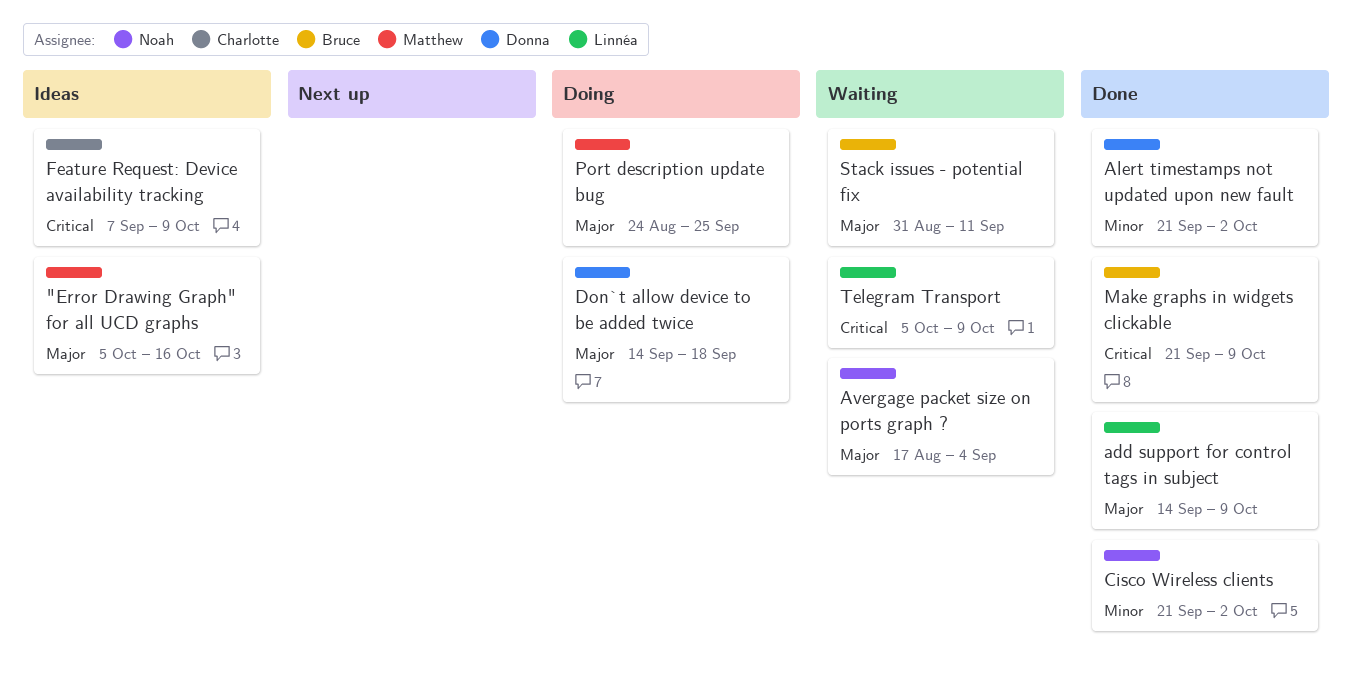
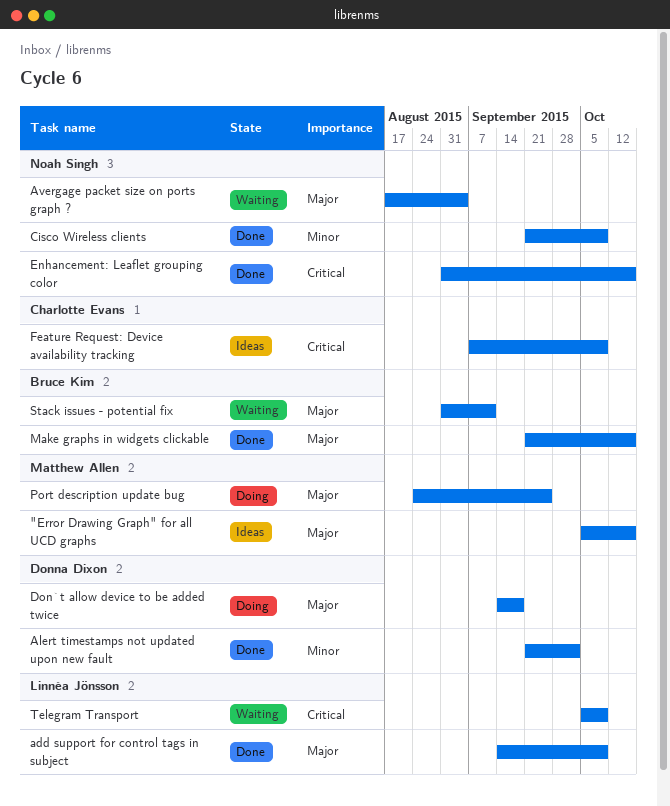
Cisco Wireless clients, due: Oct 2 -> Oct 9
Enhancement: Leaflet grouping color: none -> present
Make graphs in widgets clickable, priority: Critical -> Major
Make graphs in widgets clickable, due: Oct 9 -> Oct 16

